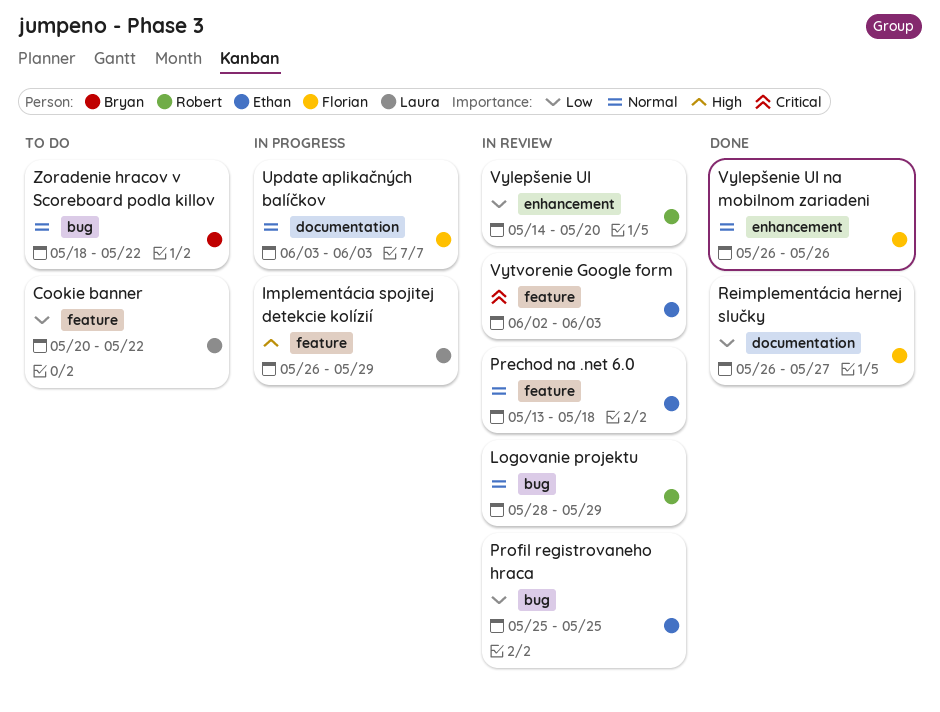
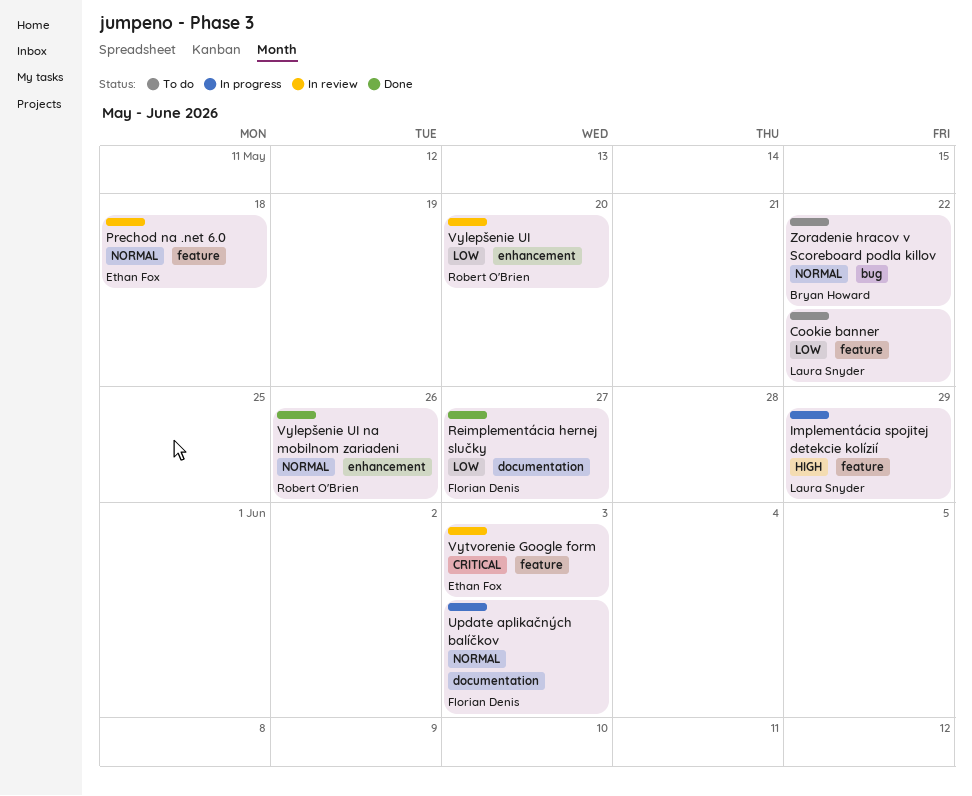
Logovanie projektu: present -> none
Profil registrovaneho hraca: present -> none
Vylepšenie UI na mobilnom zariadeni, owner: Florian Denis -> Robert O'Brien

